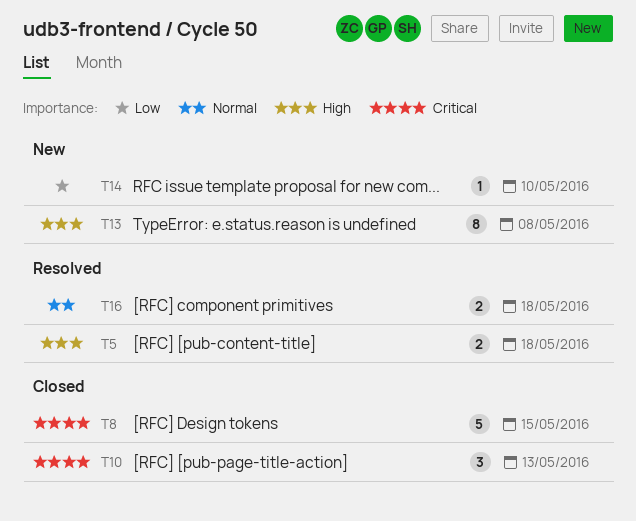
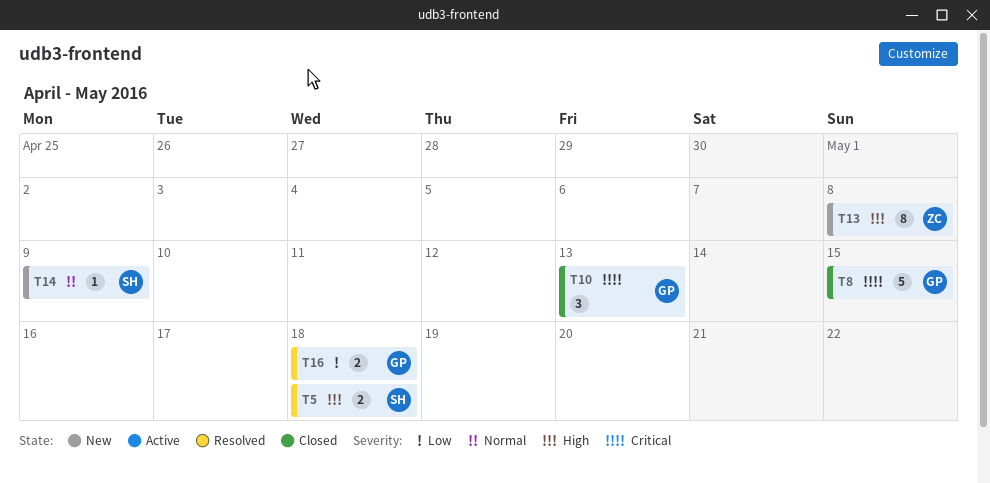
T14, priority: Low -> Normal
T14, due: May 10 -> May 9
T16, priority: Normal -> Low

